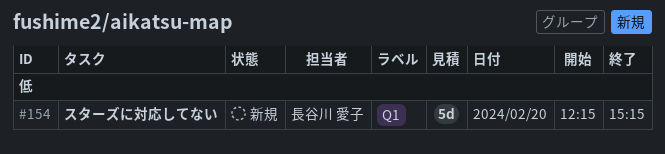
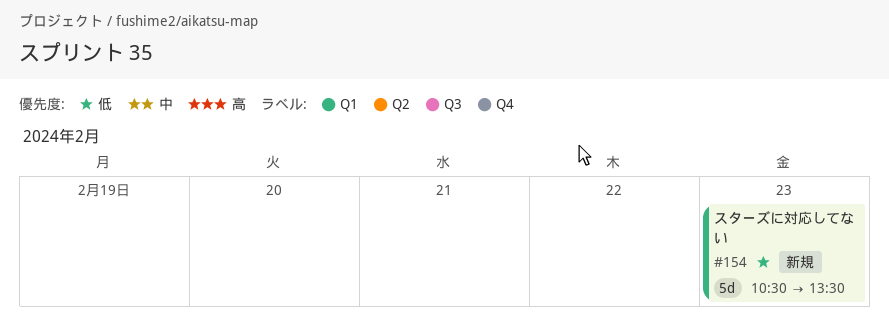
#154, day: Feb 20 -> Feb 23
#154, begins: 12:15 -> 10:30
#154, ends: 15:15 -> 13:30

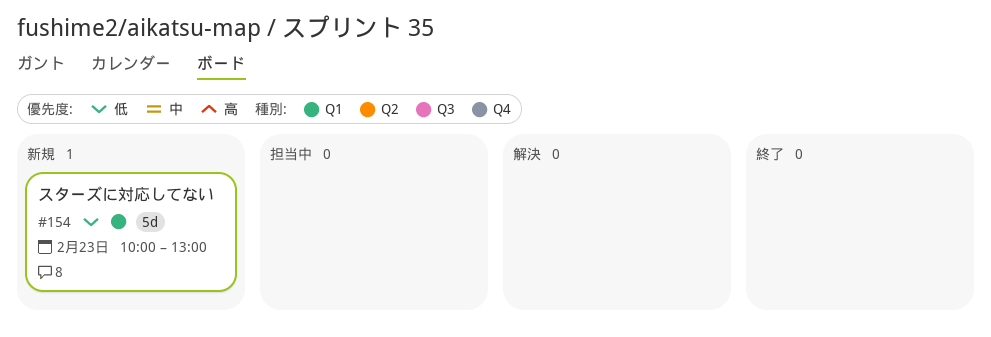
#154, begins: 10:30 -> 10:00
#154, ends: 13:30 -> 13:00

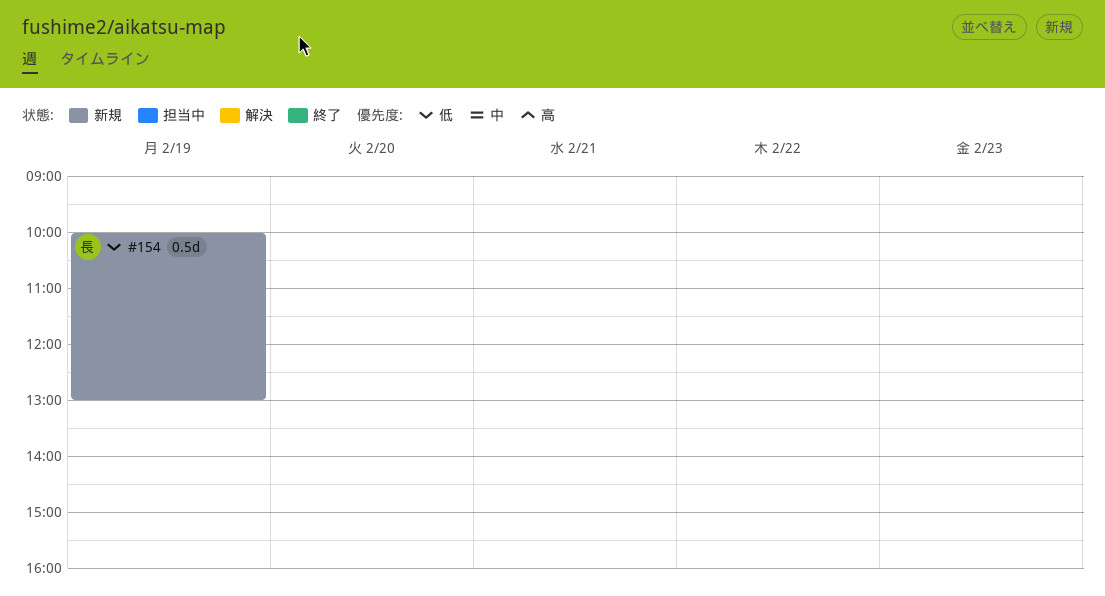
#154, estimate: 5d -> 0.5d
#154, day: Feb 23 -> Feb 19

